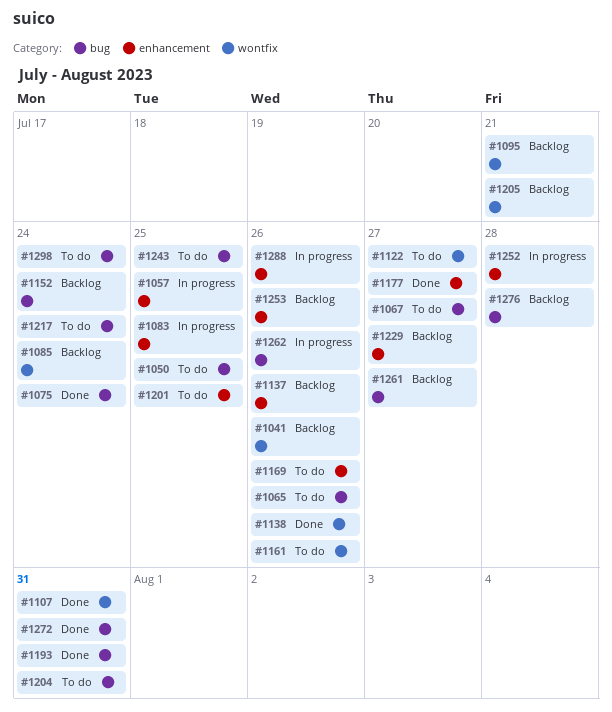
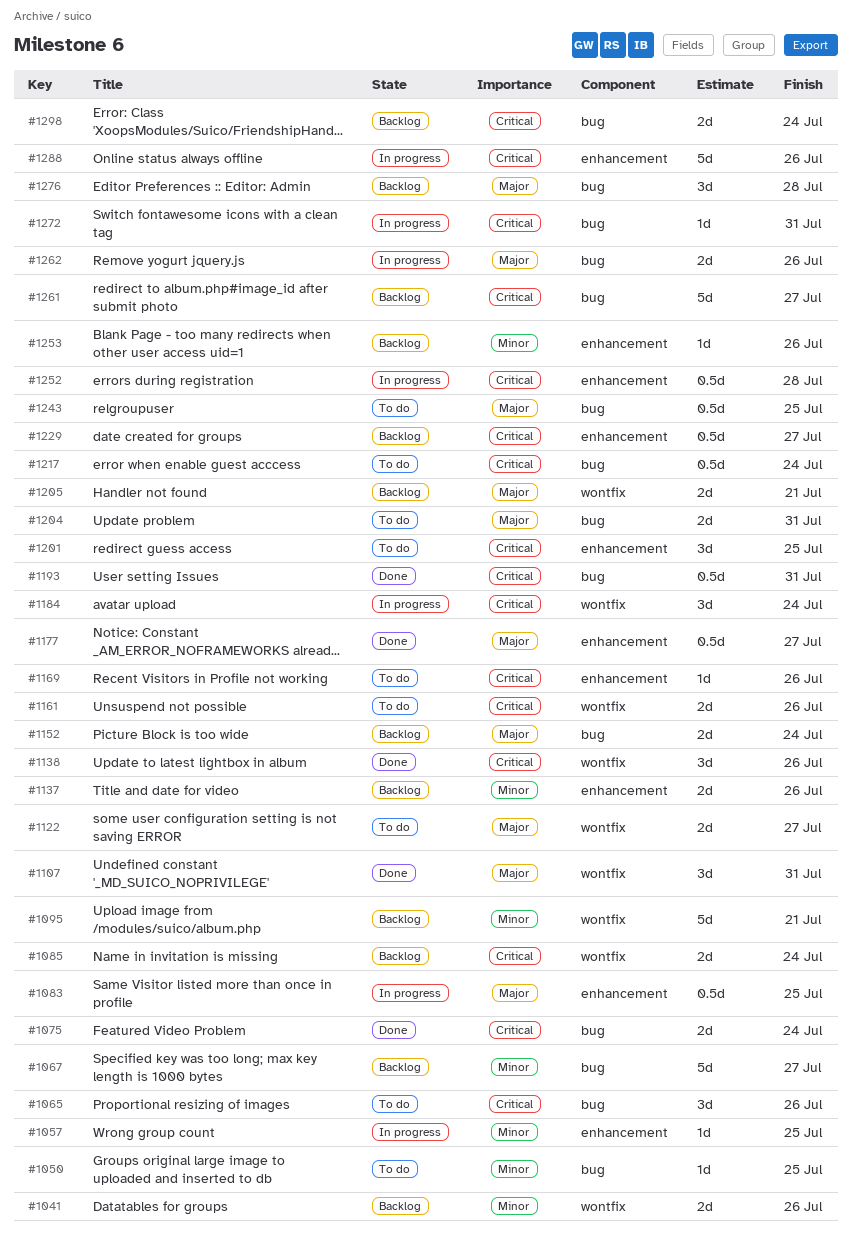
#1067, status: To do -> Backlog
#1184: none -> present
#1272, status: Done -> In progress
#1298, status: To do -> Backlog

